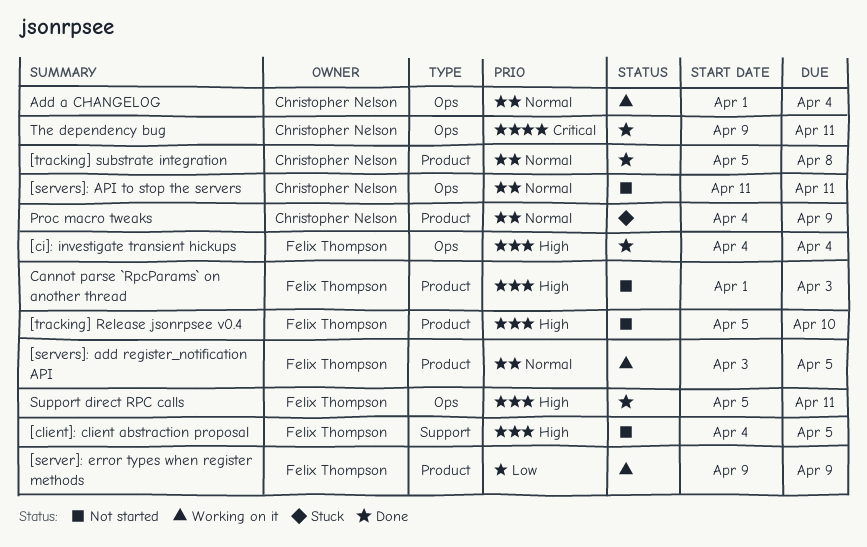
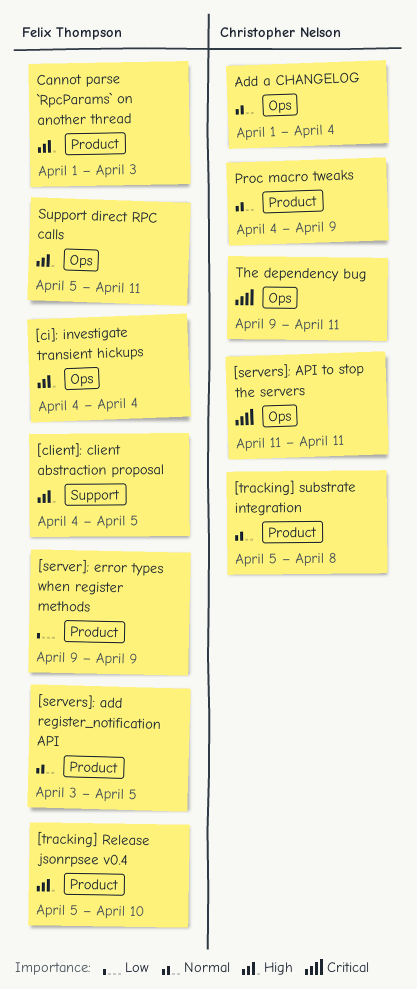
[servers]: API to stop the servers, priority: Normal -> Critical

